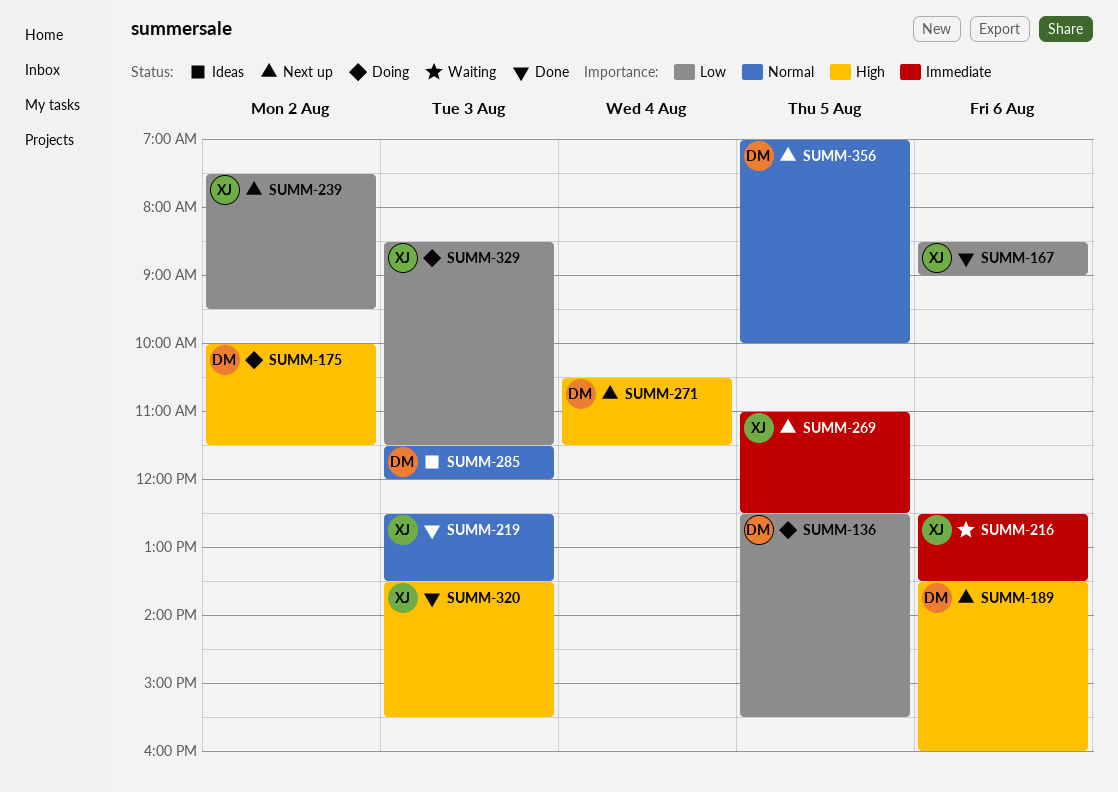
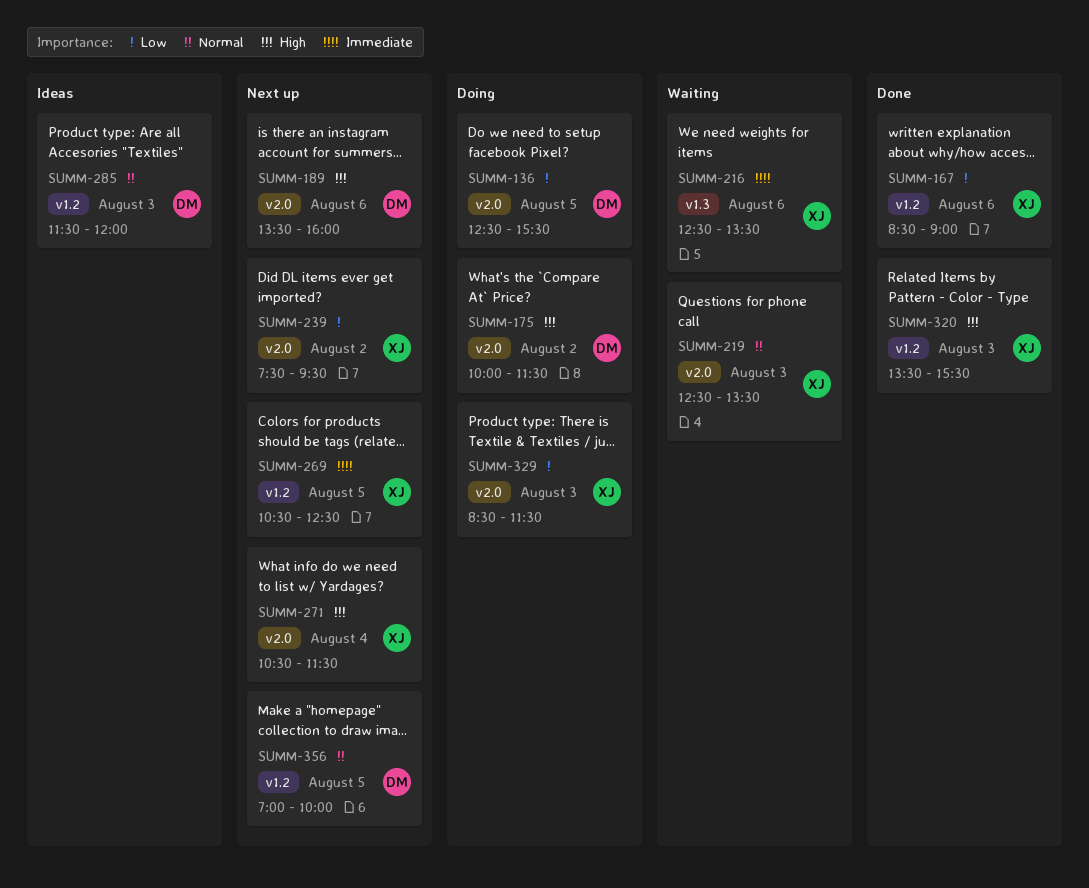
SUMM-219, status: Done -> Waiting
SUMM-269, begins: 11:00 -> 10:30
SUMM-271, owner: DM -> XJ

